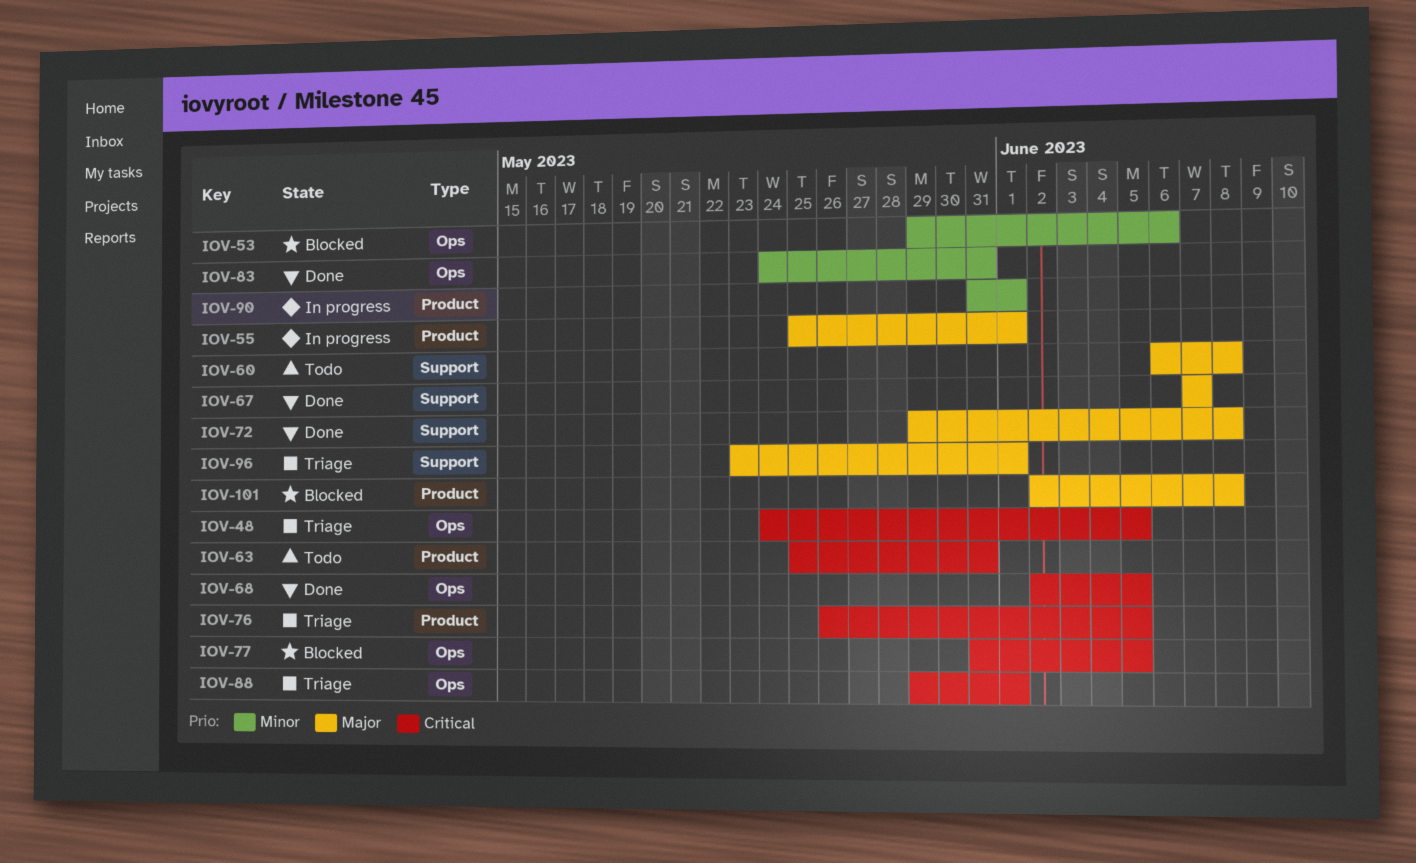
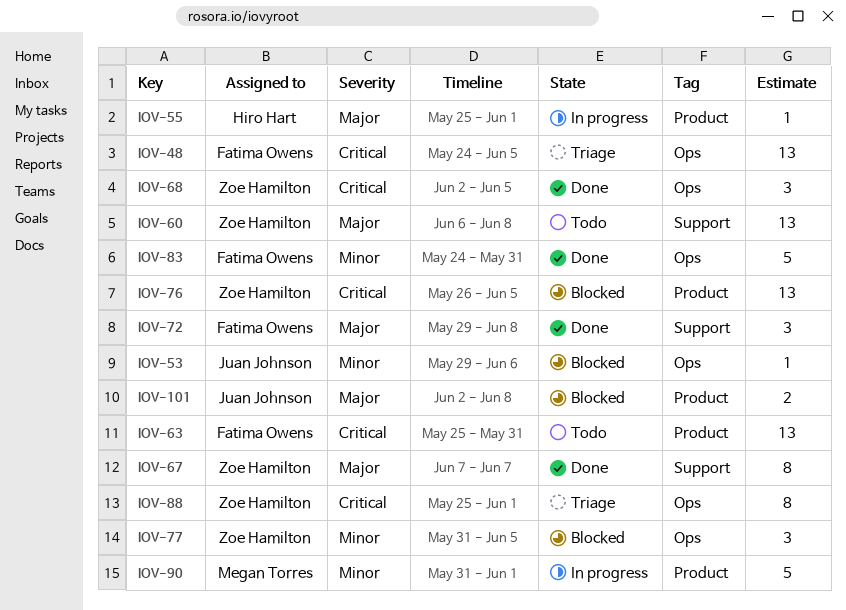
IOV-76, status: Triage -> Blocked
IOV-77, priority: Critical -> Minor
IOV-88, start: May 29 -> May 25
IOV-96: present -> none

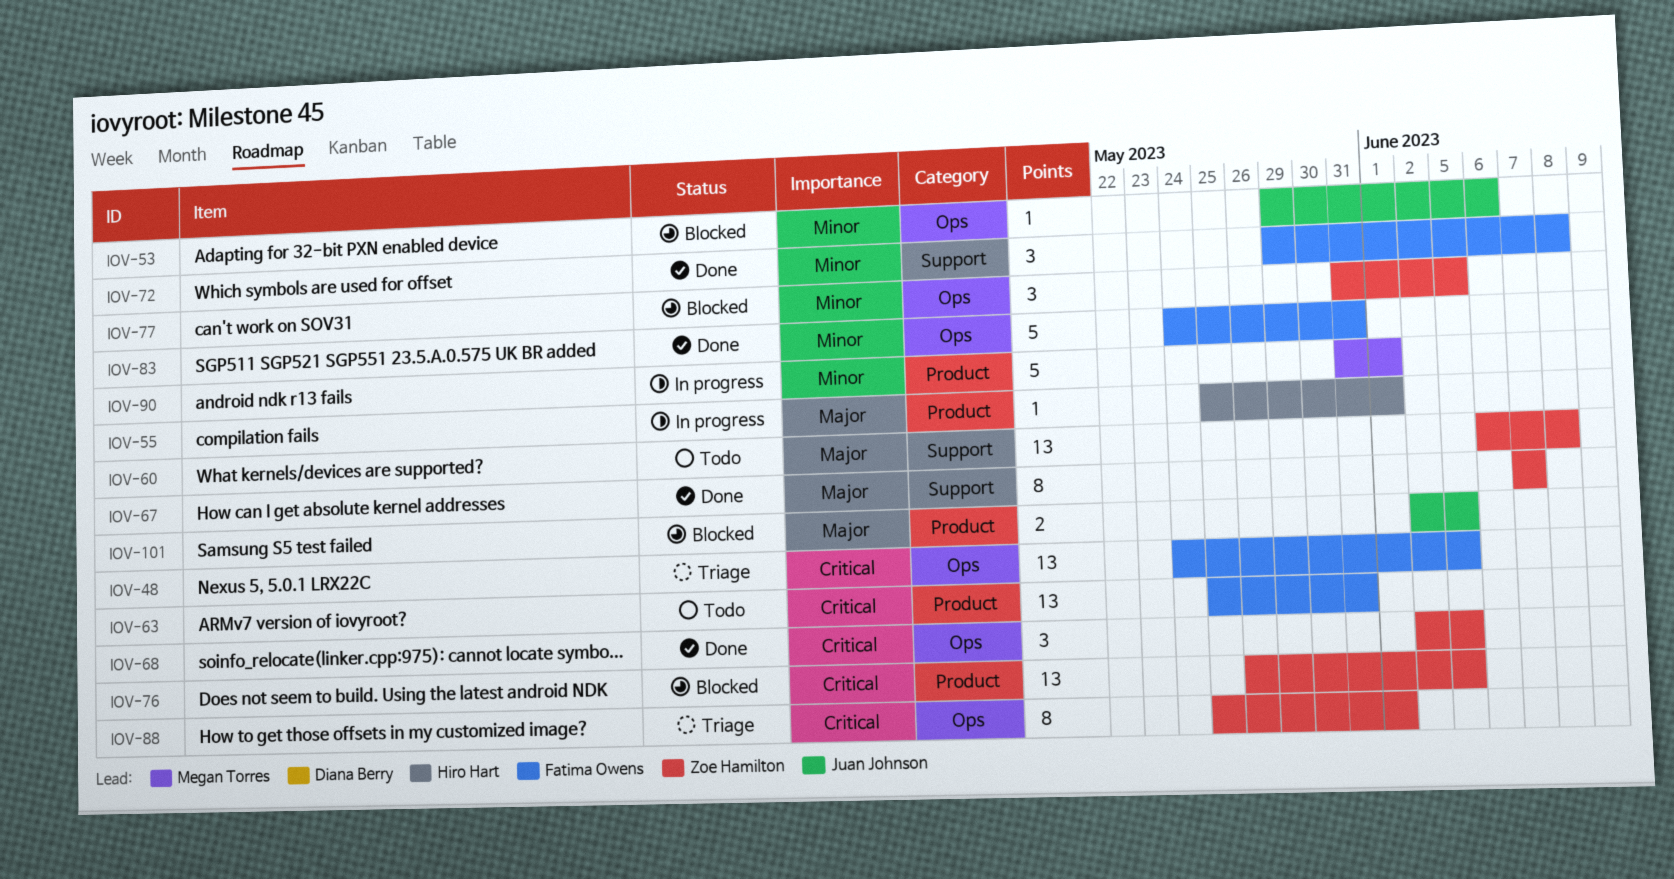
IOV-72, priority: Major -> Minor
IOV-101, due: Jun 8 -> Jun 5

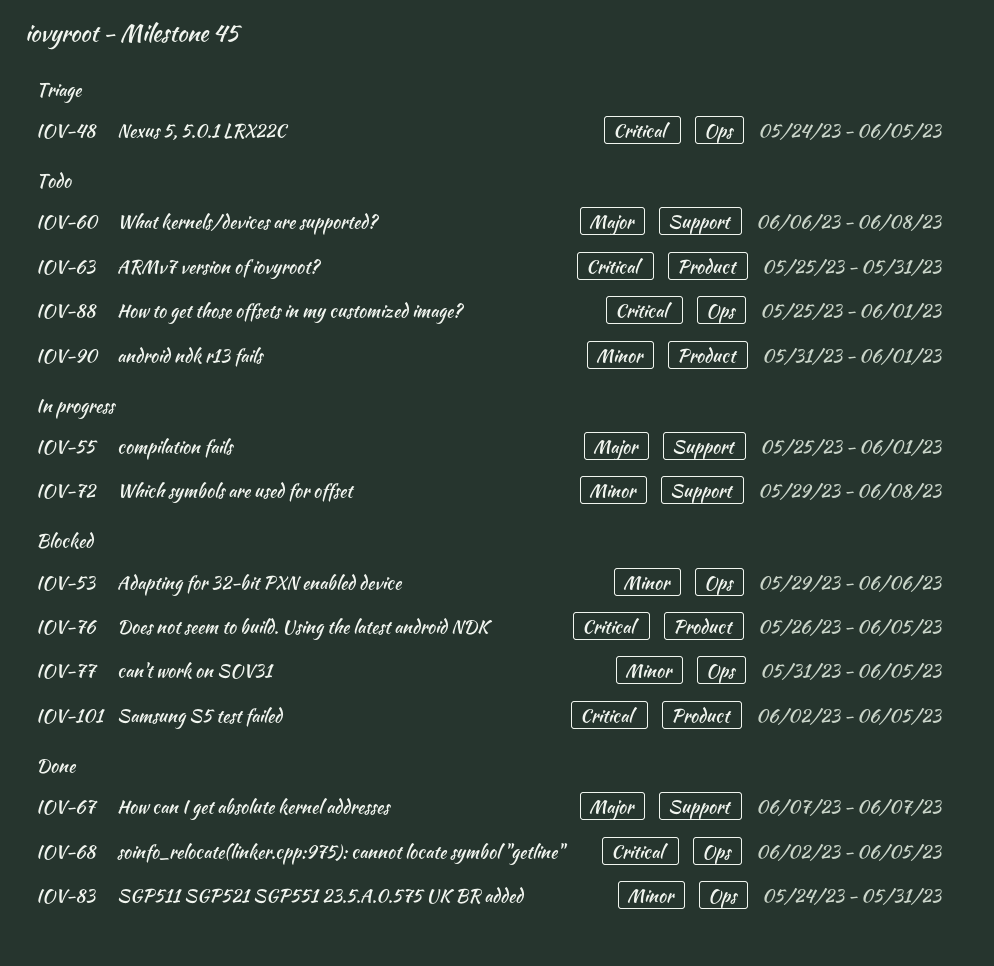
IOV-55, label: Product -> Support
IOV-72, status: Done -> In progress
IOV-88, status: Triage -> Todo
IOV-90, status: In progress -> Todo
IOV-101, priority: Major -> Critical

